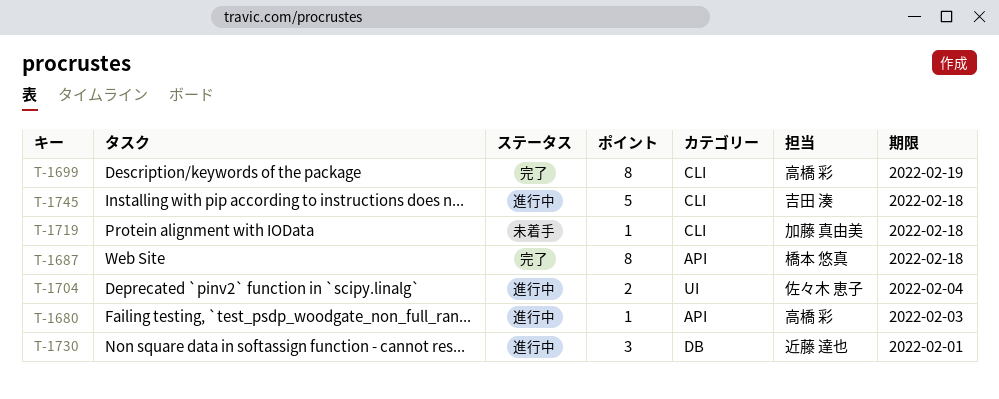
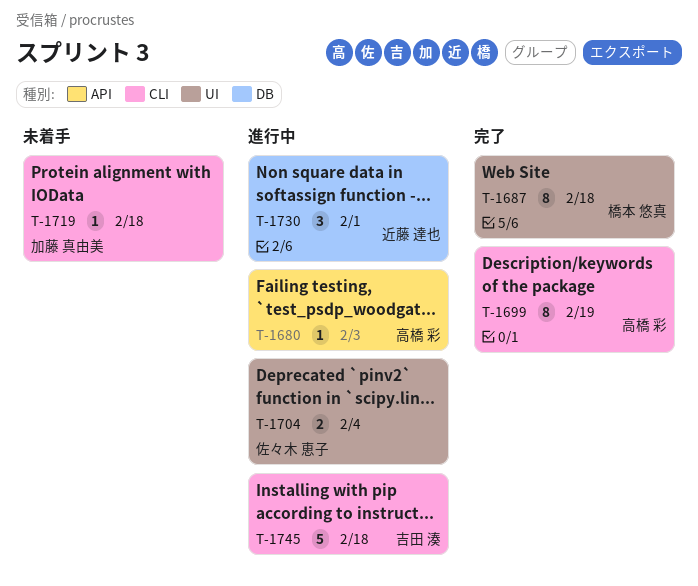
T-1687, label: API -> UI

